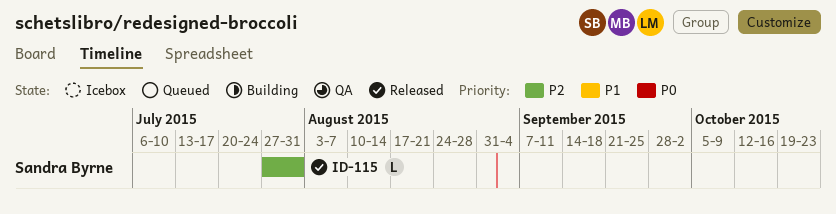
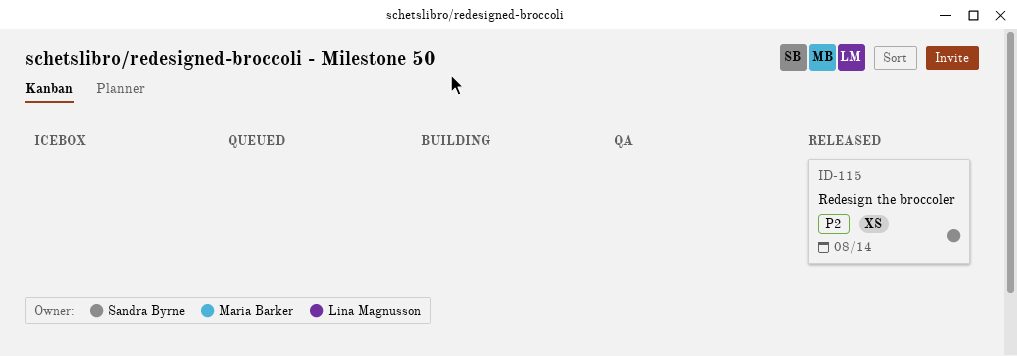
ID-115, estimate: L -> XS
ID-115, due: Jul 31 -> Aug 14

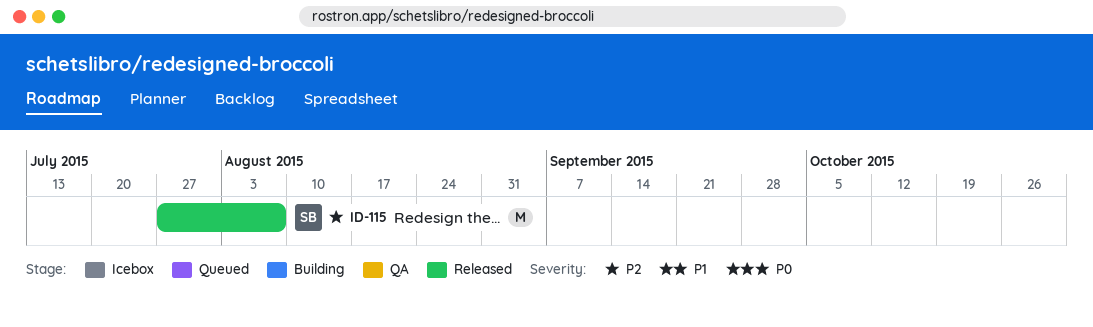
ID-115, estimate: XS -> M
ID-115, due: Aug 14 -> Aug 7

